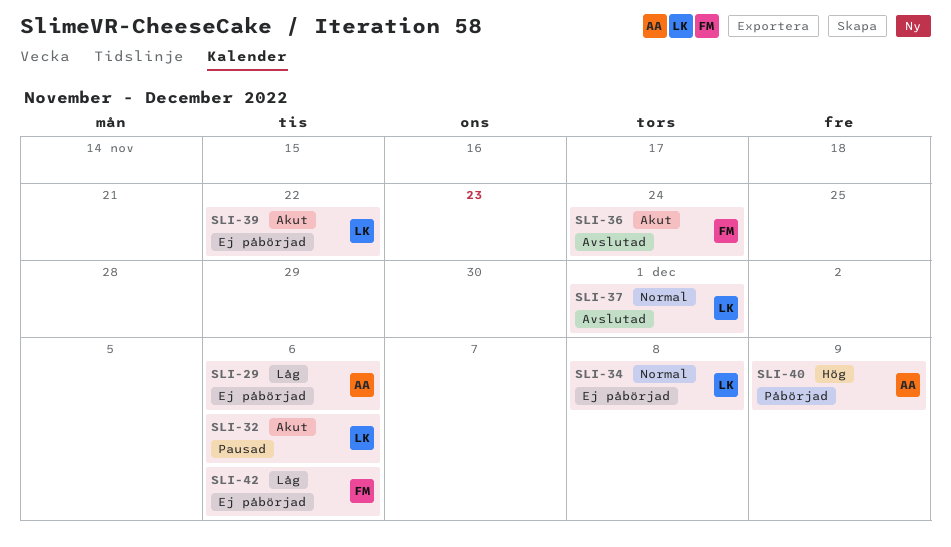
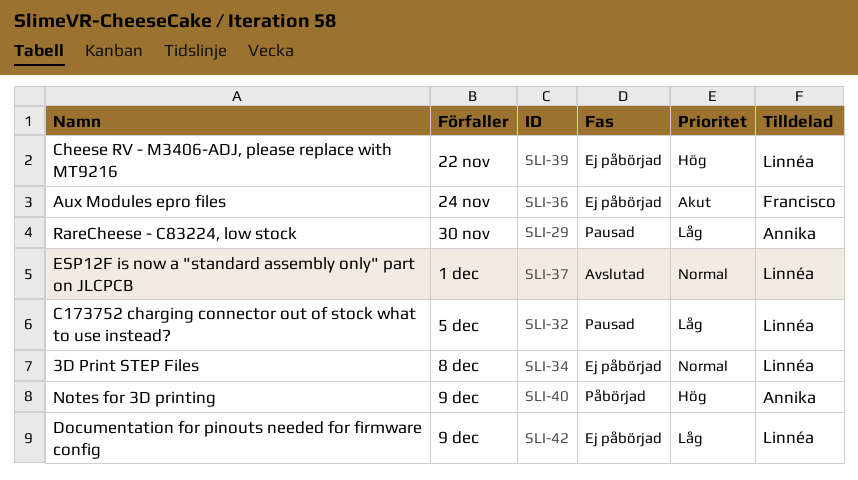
SLI-29, status: Ej påbörjad -> Pausad
SLI-29, due: Dec 6 -> Nov 30
SLI-32, priority: Akut -> Låg
SLI-32, due: Dec 6 -> Dec 5
SLI-36, status: Avslutad -> Ej påbörjad
SLI-39, priority: Akut -> Hög
SLI-42, owner: Francisco -> Linnéa
SLI-42, due: Dec 6 -> Dec 9

